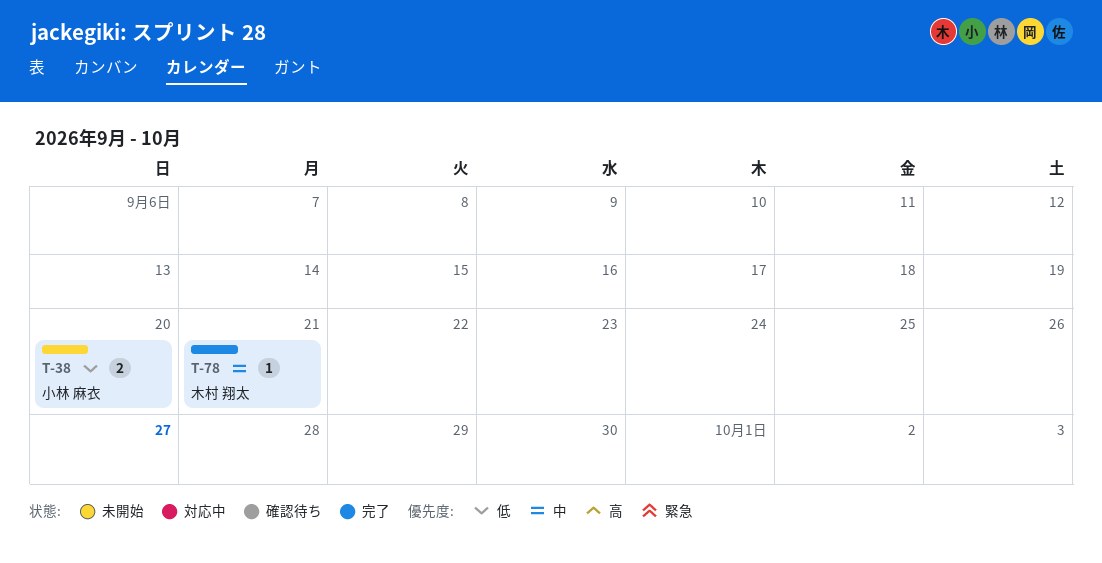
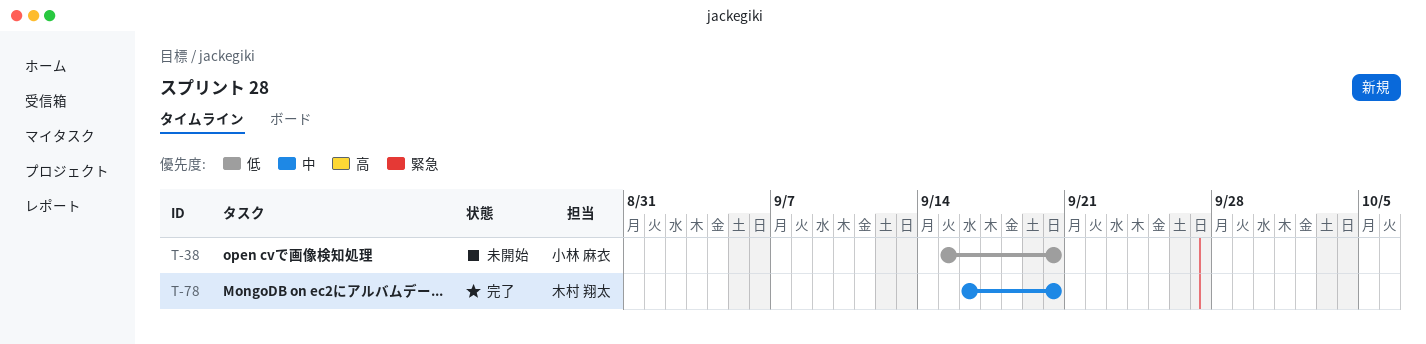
T-78, due: Sep 21 -> Sep 20

